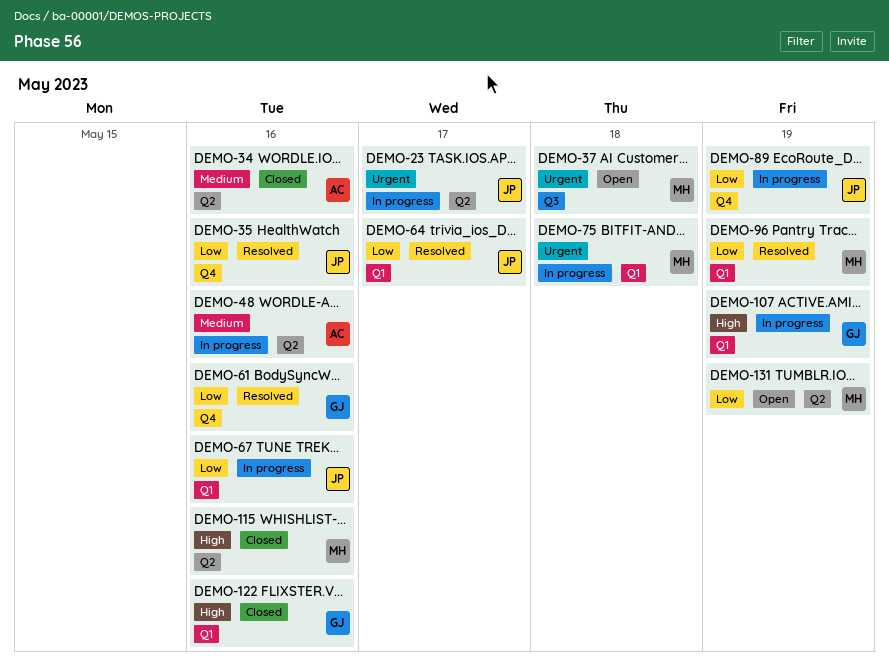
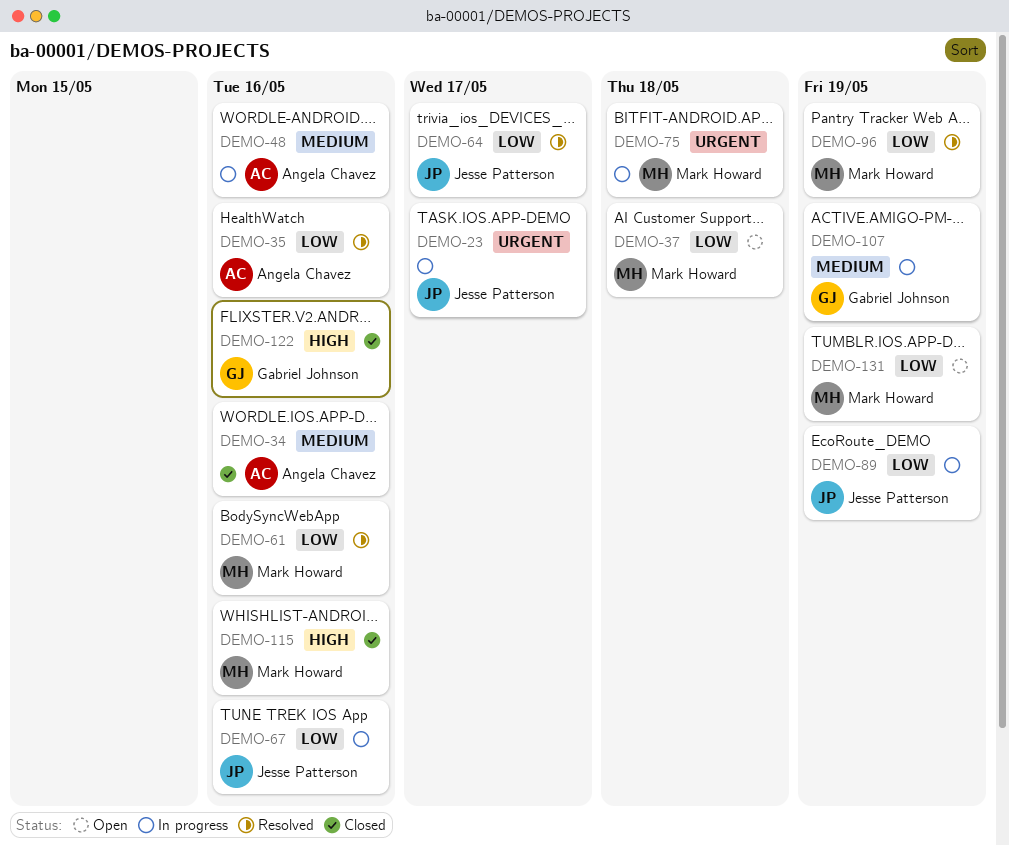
DEMO-35, owner: Jesse Patterson -> Angela Chavez
DEMO-37, priority: Urgent -> Low
DEMO-61, owner: Gabriel Johnson -> Mark Howard
DEMO-107, priority: High -> Medium

